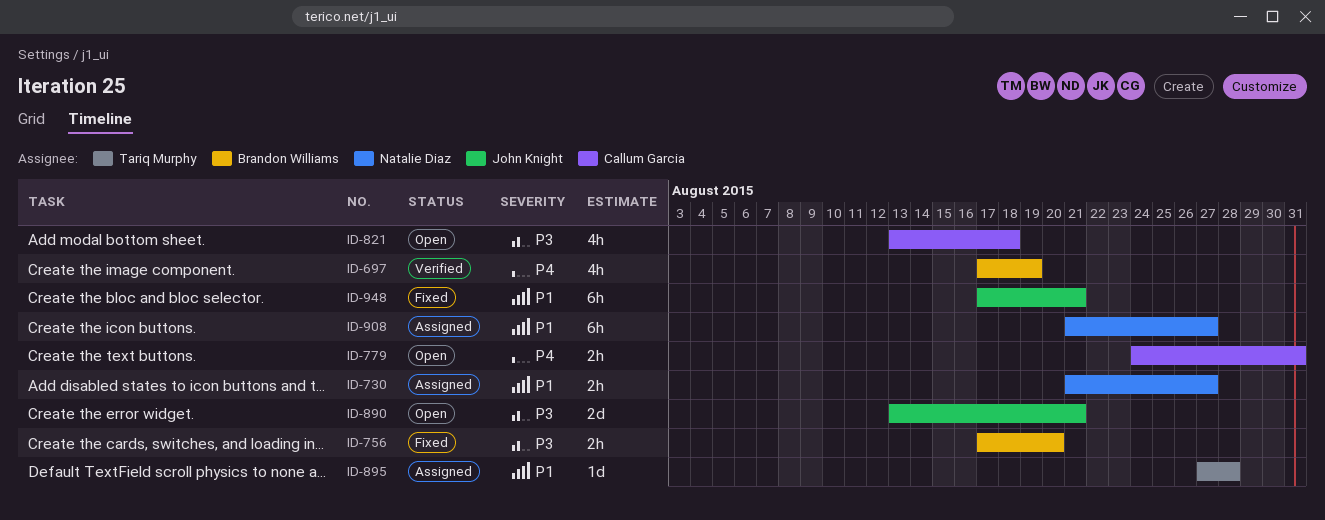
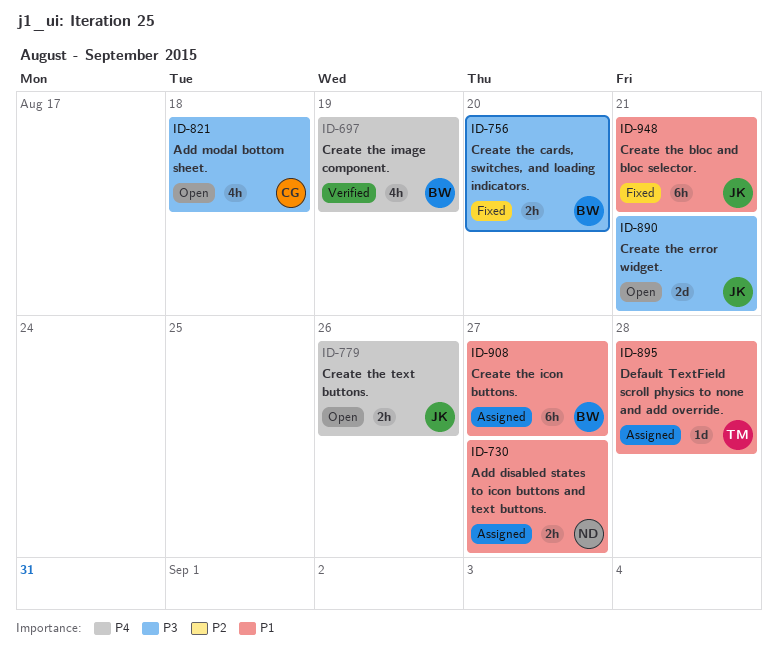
ID-779, owner: Callum Garcia -> John Knight
ID-779, due: Aug 31 -> Aug 26
ID-908, owner: Natalie Diaz -> Brandon Williams

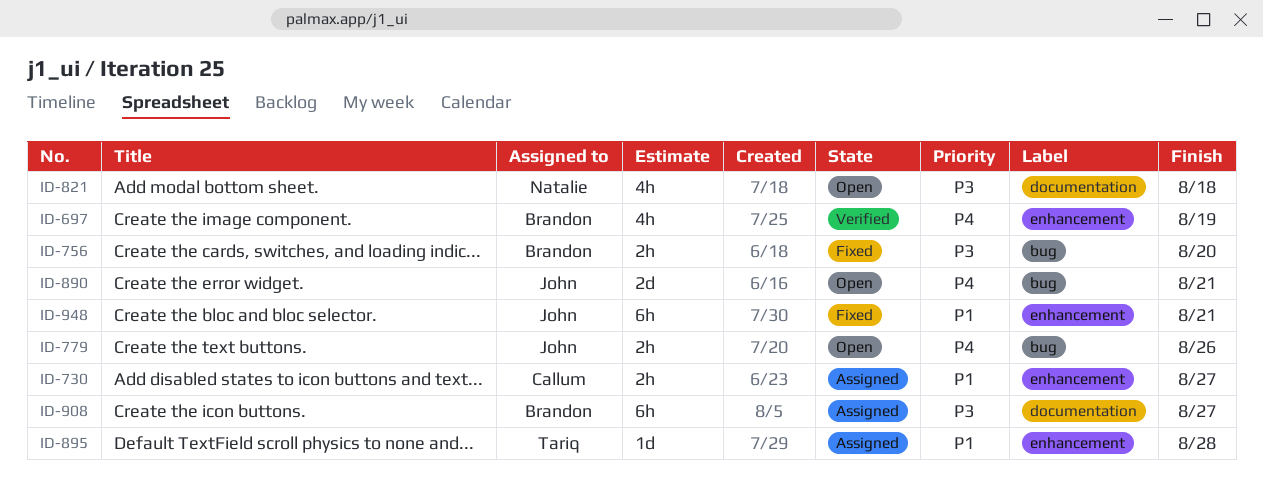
ID-730, owner: Natalie -> Callum
ID-821, owner: Callum -> Natalie
ID-890, priority: P3 -> P4
ID-908, priority: P1 -> P3

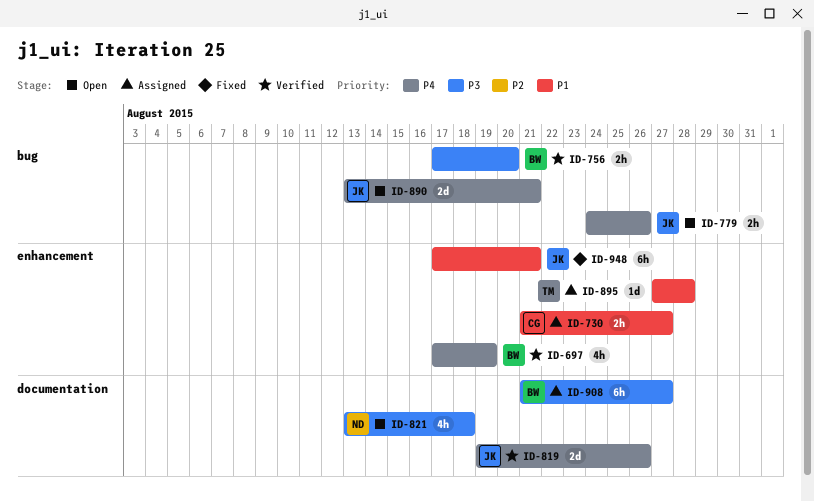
ID-756, status: Fixed -> Verified
ID-819: none -> present

